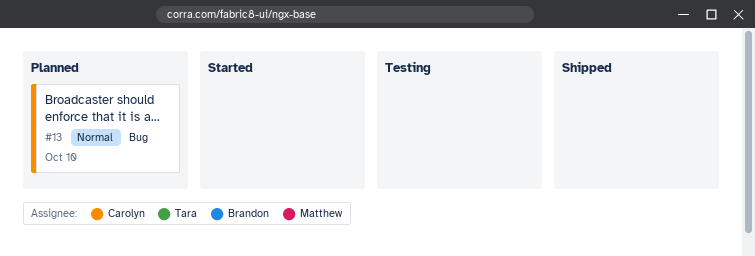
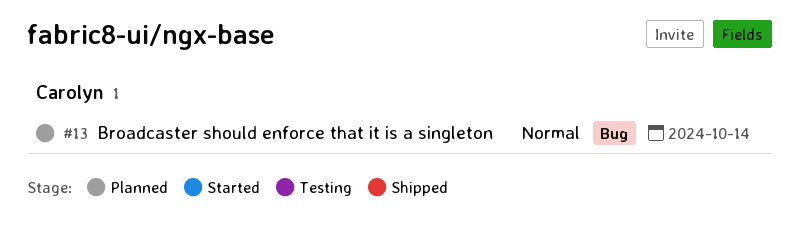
#13, due: Oct 10 -> Oct 14

